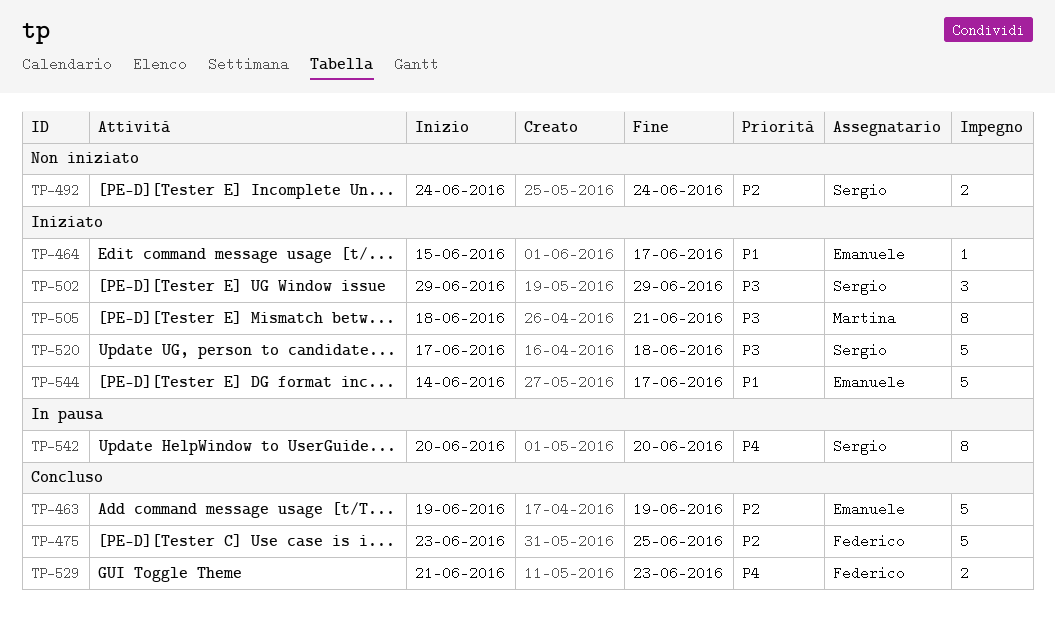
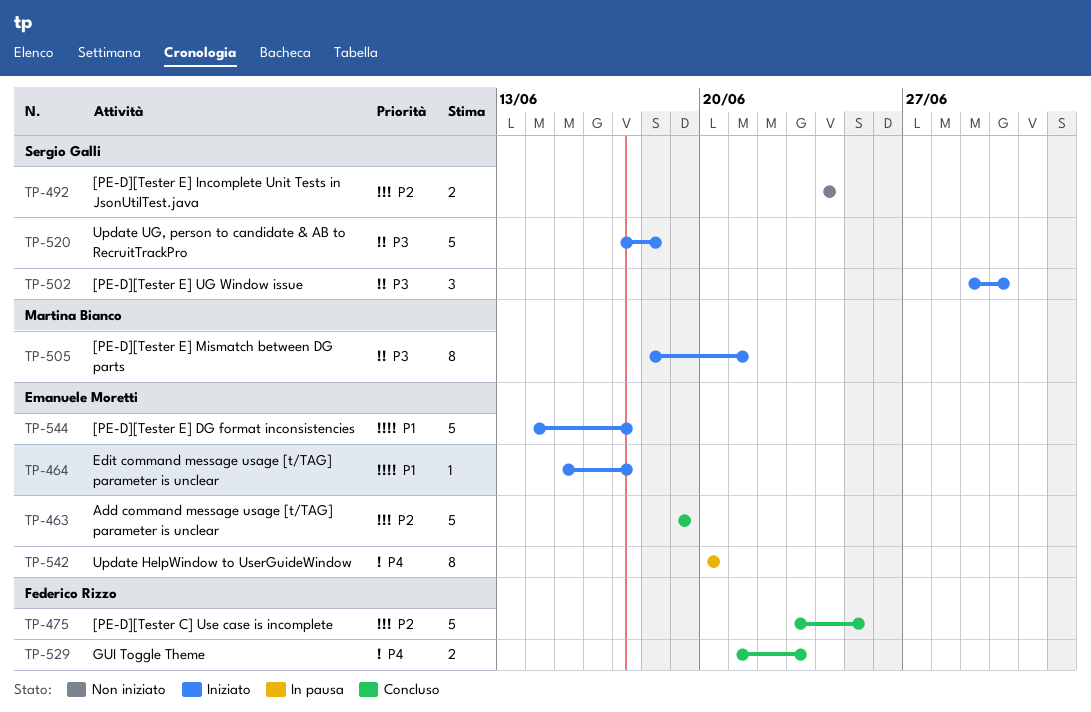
TP-502, due: Jun 29 -> Jun 30
TP-542, owner: Sergio Galli -> Emanuele Moretti

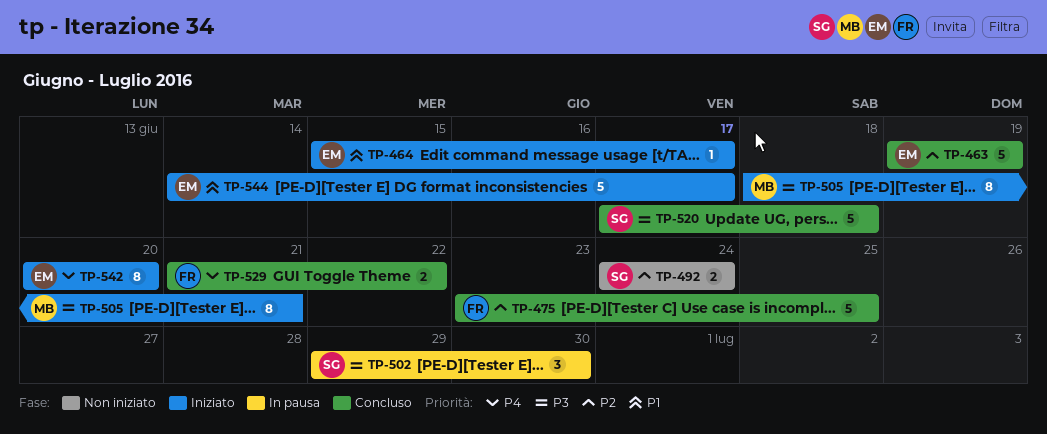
TP-502, status: Iniziato -> In pausa
TP-520, status: Iniziato -> Concluso
TP-529, due: Jun 23 -> Jun 22
TP-542, status: In pausa -> Iniziato

